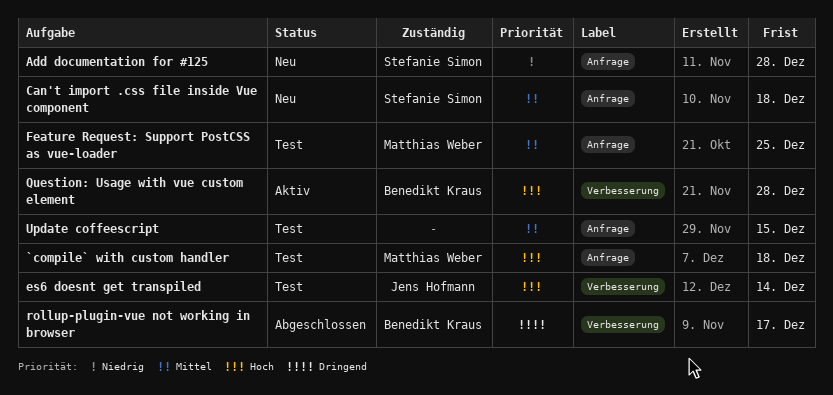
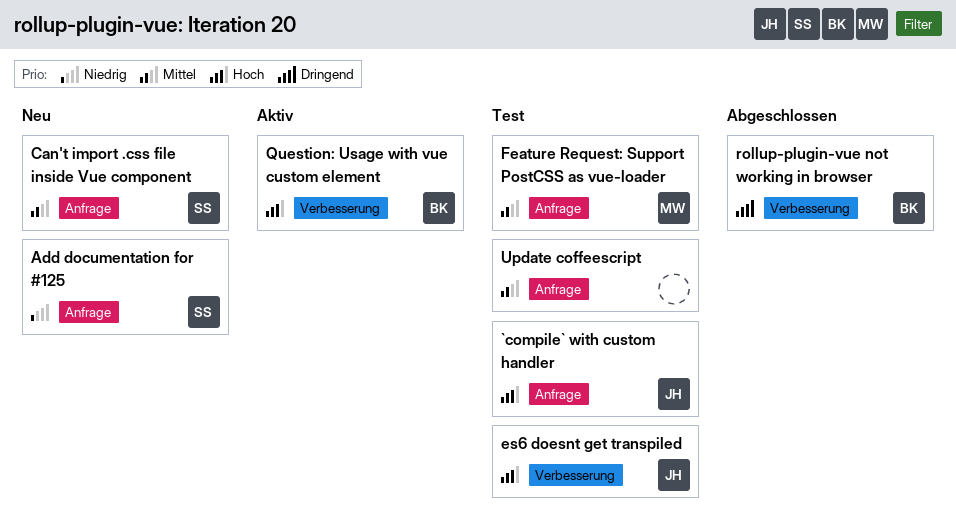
`compile` with custom handler, owner: Matthias Weber -> Jens Hofmann

